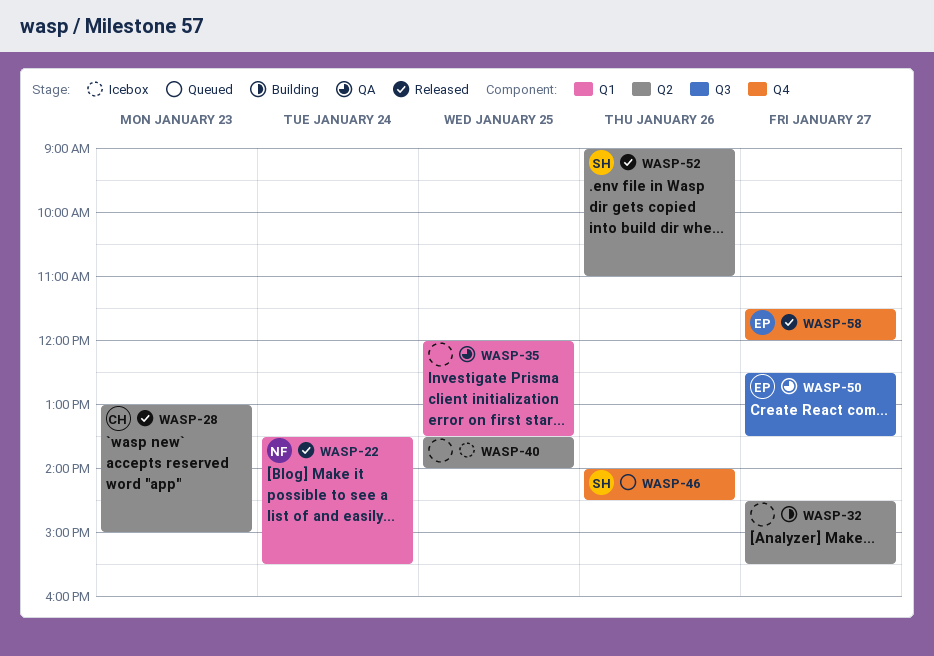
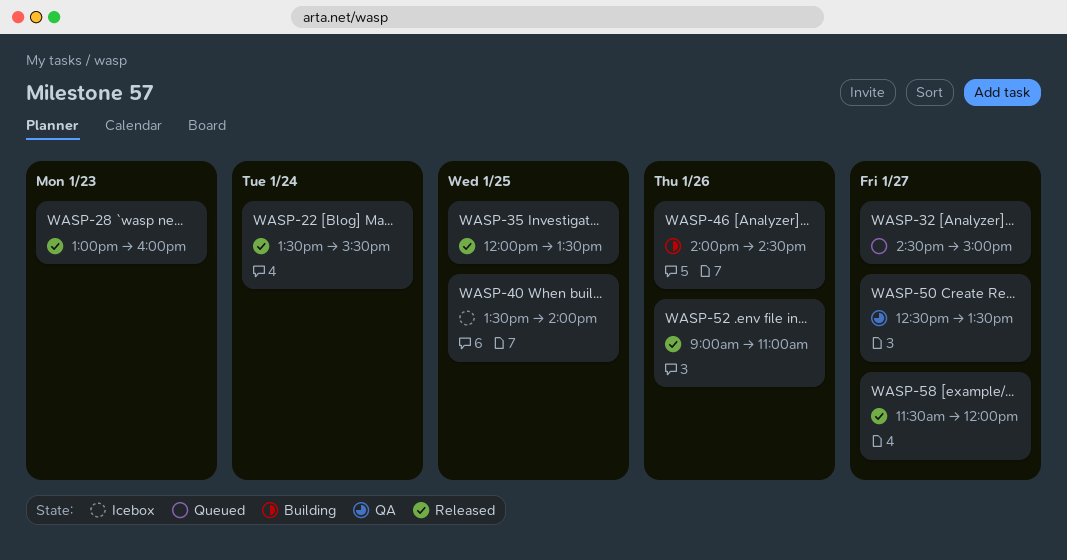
WASP-28, ends: 15:00 -> 16:00
WASP-32, status: Building -> Queued
WASP-32, ends: 15:30 -> 15:00
WASP-35, status: QA -> Released
WASP-46, status: Queued -> Building

